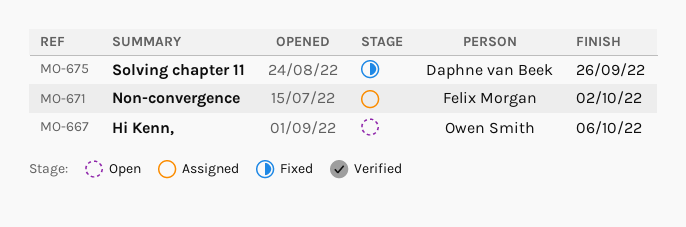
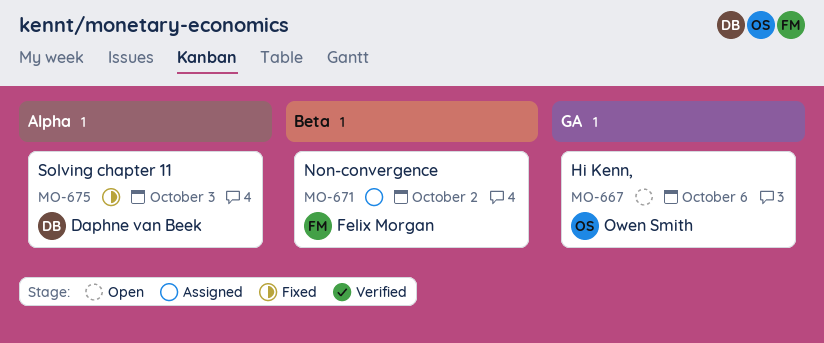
MO-675, due: Sep 26 -> Oct 3

